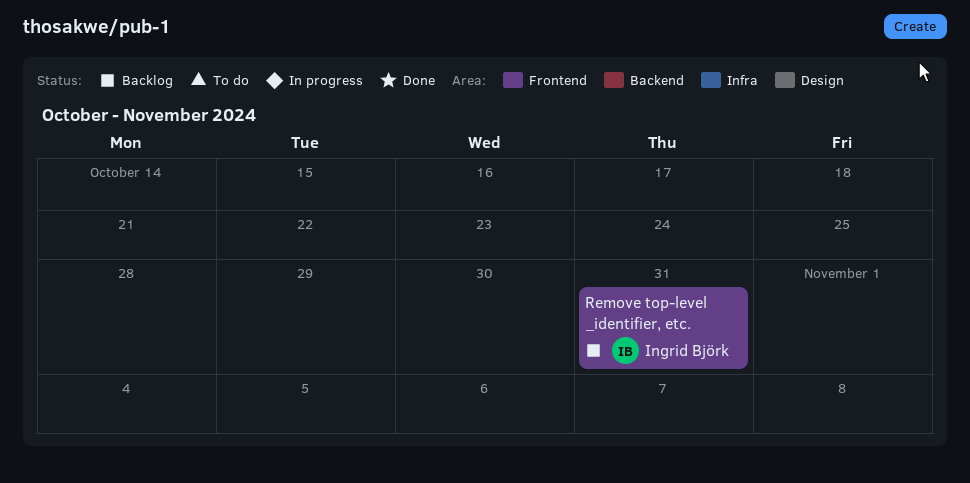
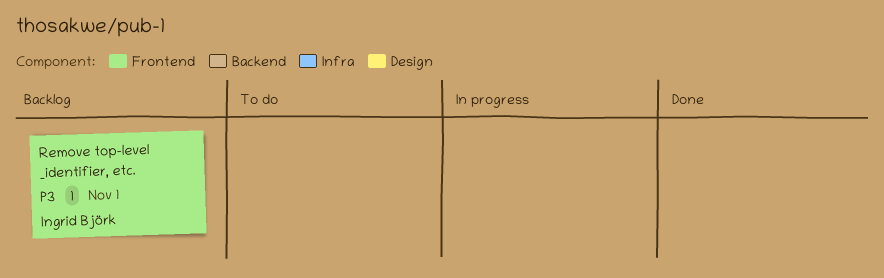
Remove top-level _identifier, etc., due: Oct 31 -> Nov 1

